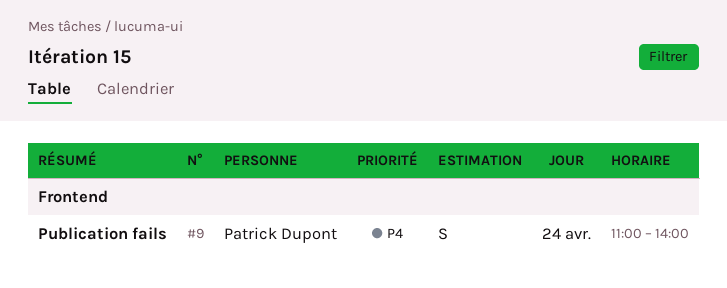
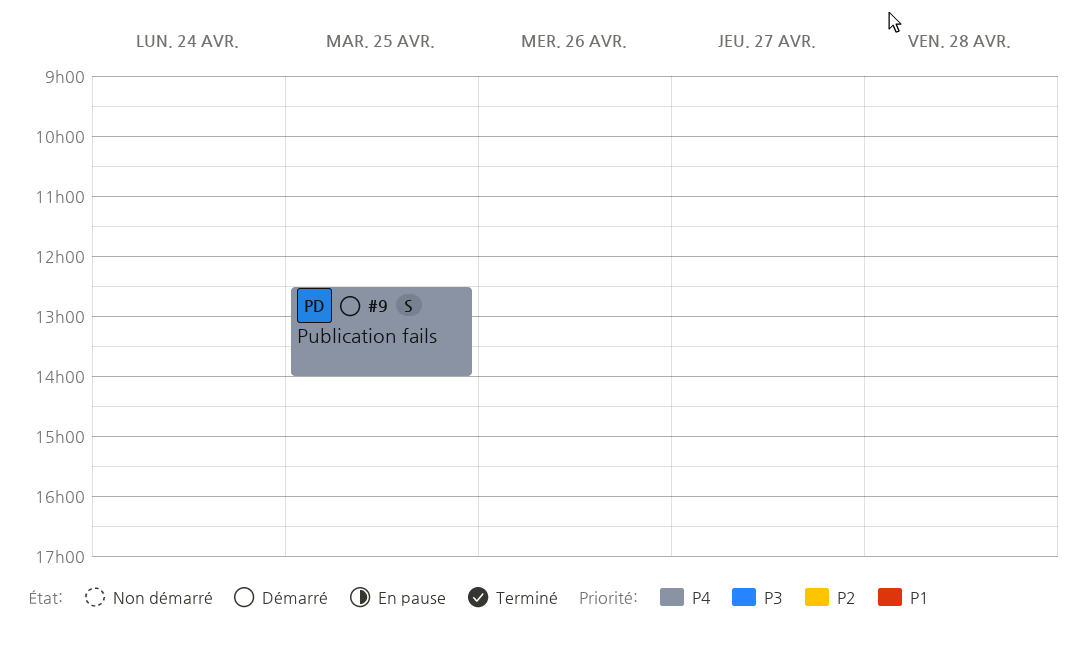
#9, day: Apr 24 -> Apr 25
#9, begins: 11:00 -> 12:30

